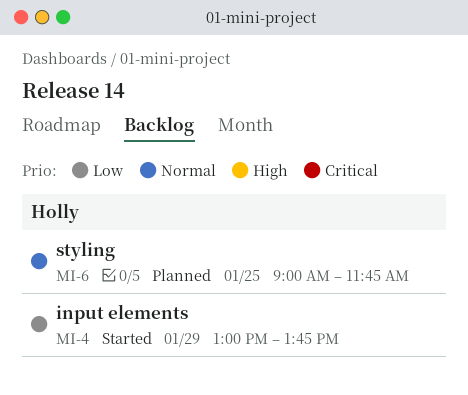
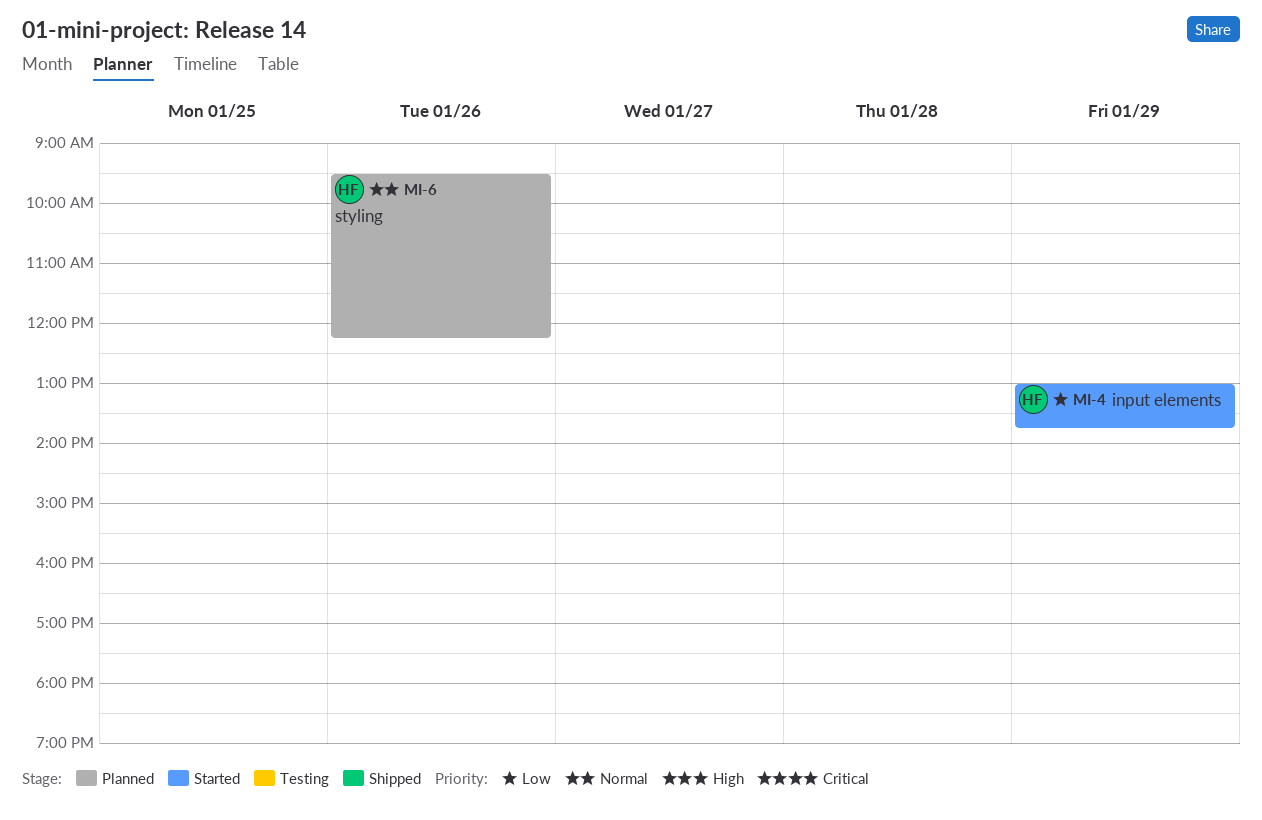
MI-6, day: Jan 25 -> Jan 26
MI-6, begins: 09:00 -> 09:30
MI-6, ends: 11:45 -> 12:15

